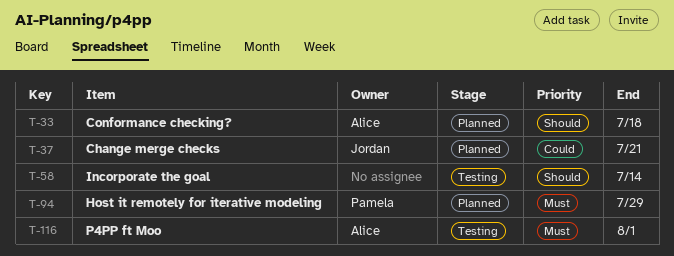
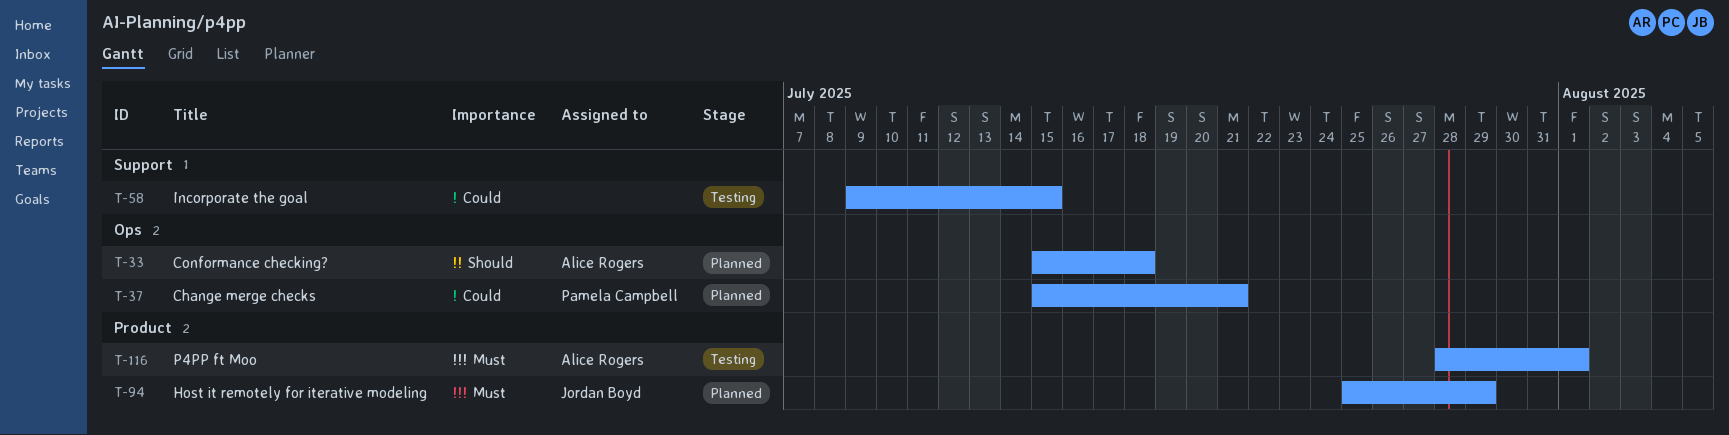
T-37, owner: Jordan Boyd -> Pamela Campbell
T-58, priority: Should -> Could
T-58, due: Jul 14 -> Jul 15
T-94, owner: Pamela Campbell -> Jordan Boyd

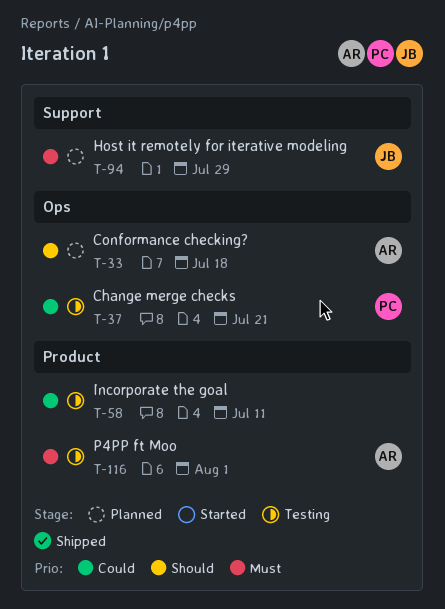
T-37, status: Planned -> Testing
T-58, label: Support -> Product
T-58, due: Jul 15 -> Jul 11
T-94, label: Product -> Support

